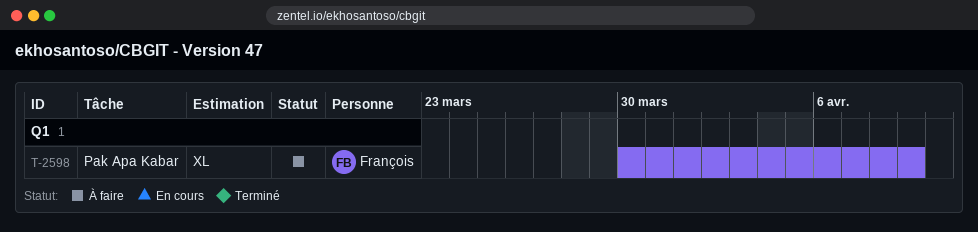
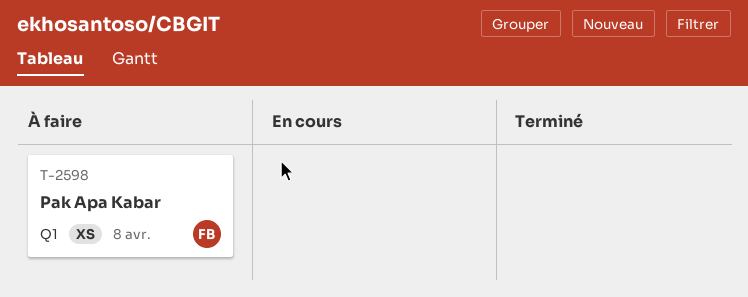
T-2598, estimate: XL -> XS
T-2598, due: Apr 9 -> Apr 8

